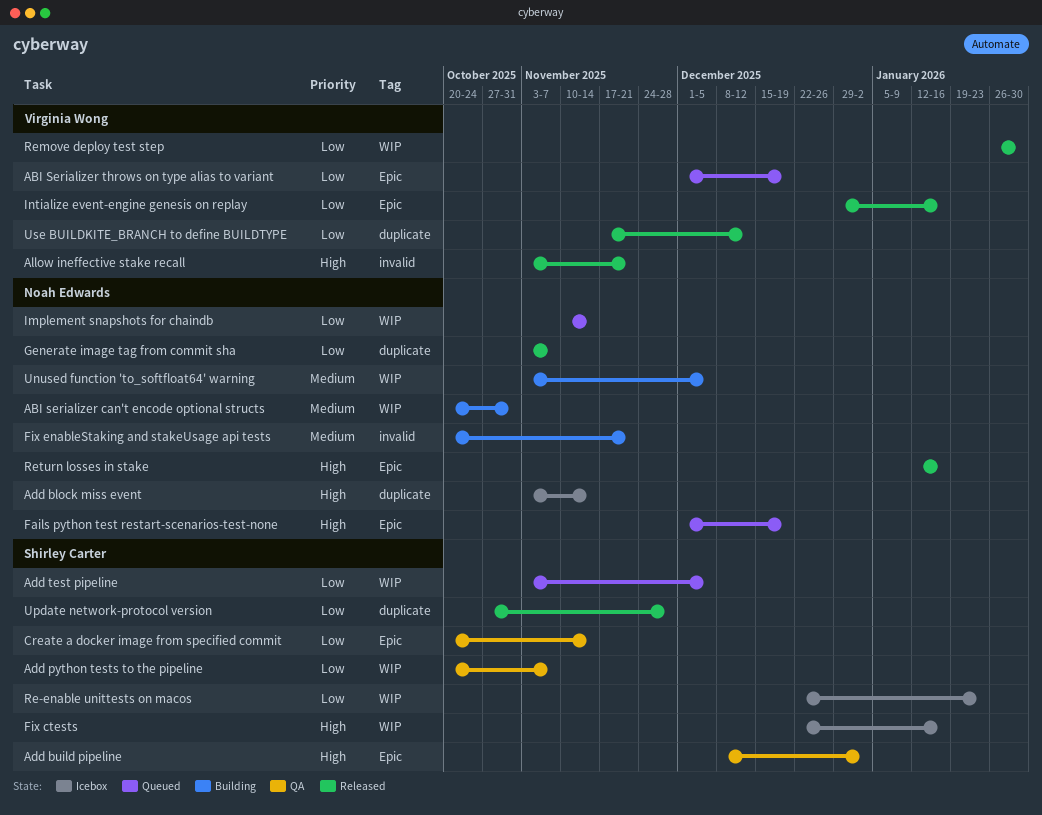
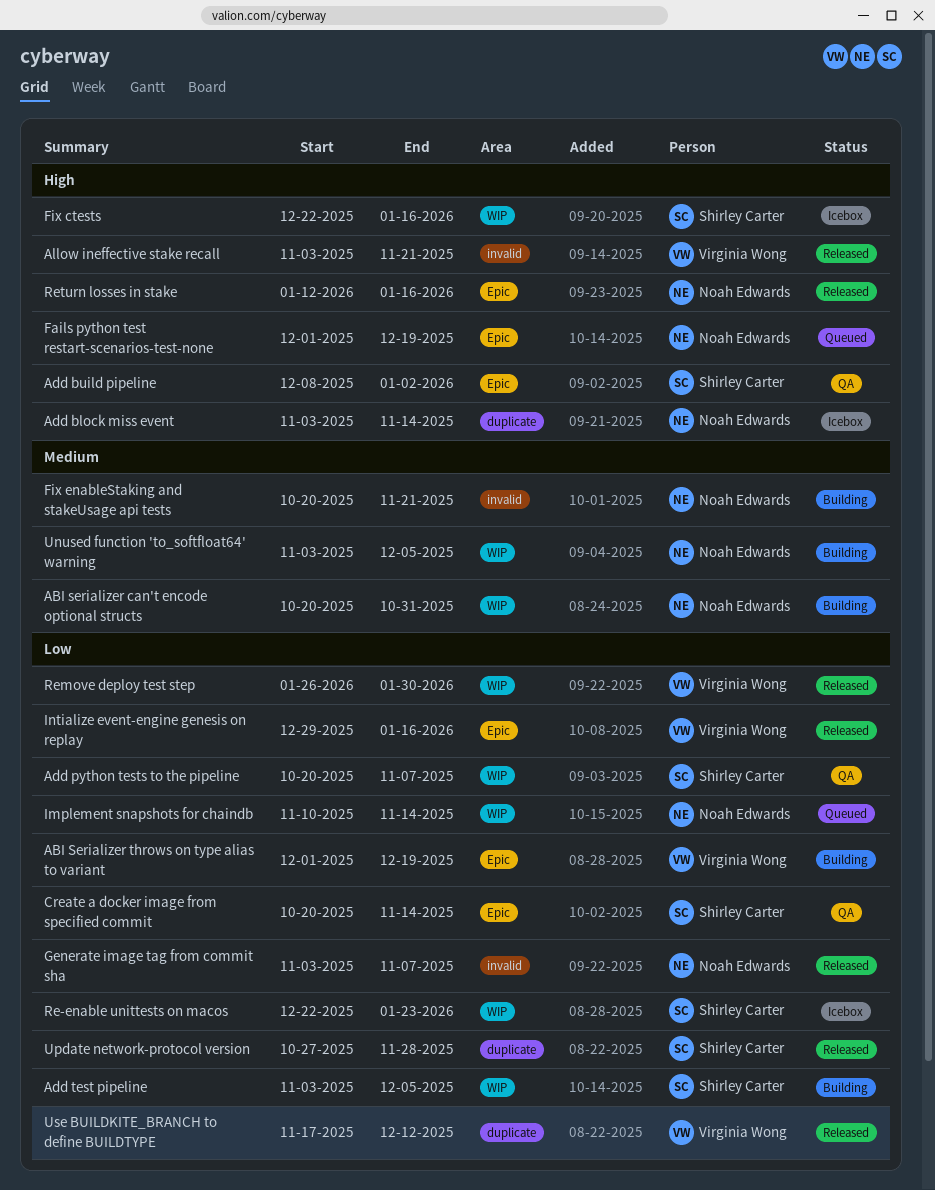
ABI Serializer throws on type alias to variant, status: Queued -> Building
Add test pipeline, status: Queued -> Building
Generate image tag from commit sha, label: duplicate -> invalid

